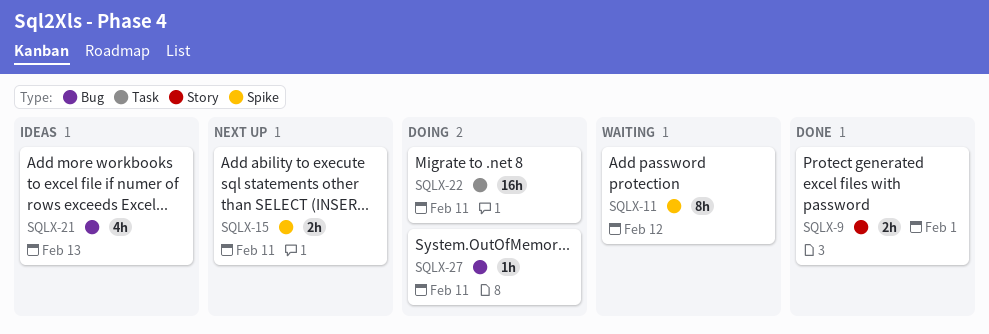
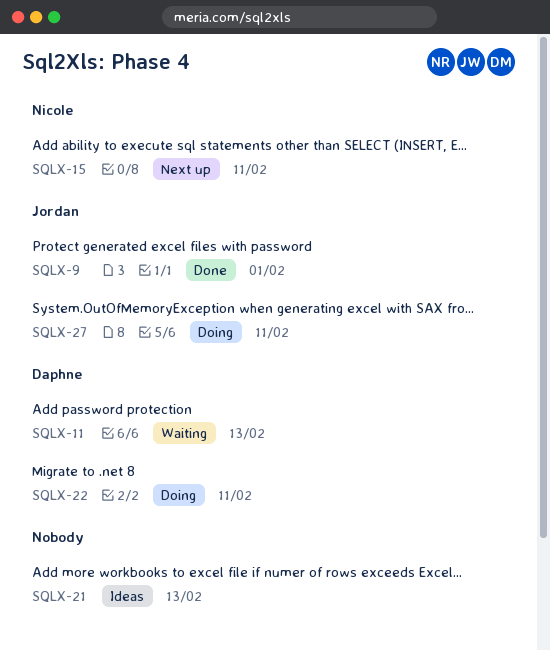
SQLX-11, due: Feb 12 -> Feb 13

